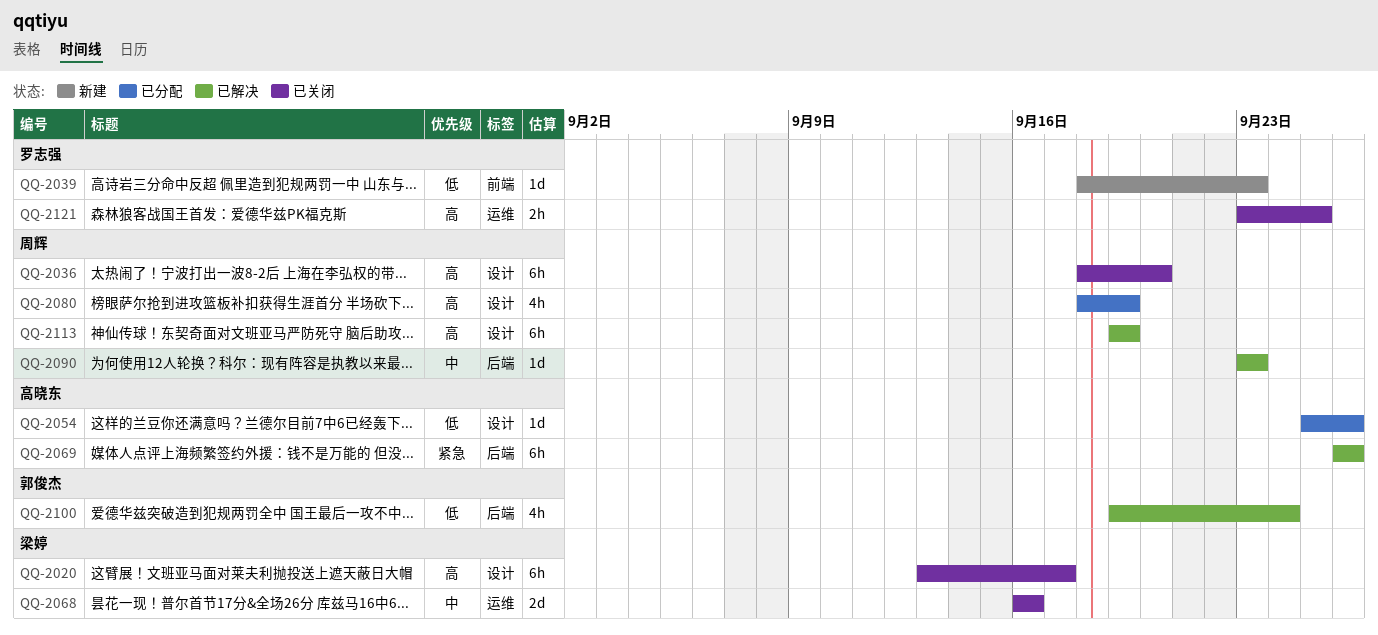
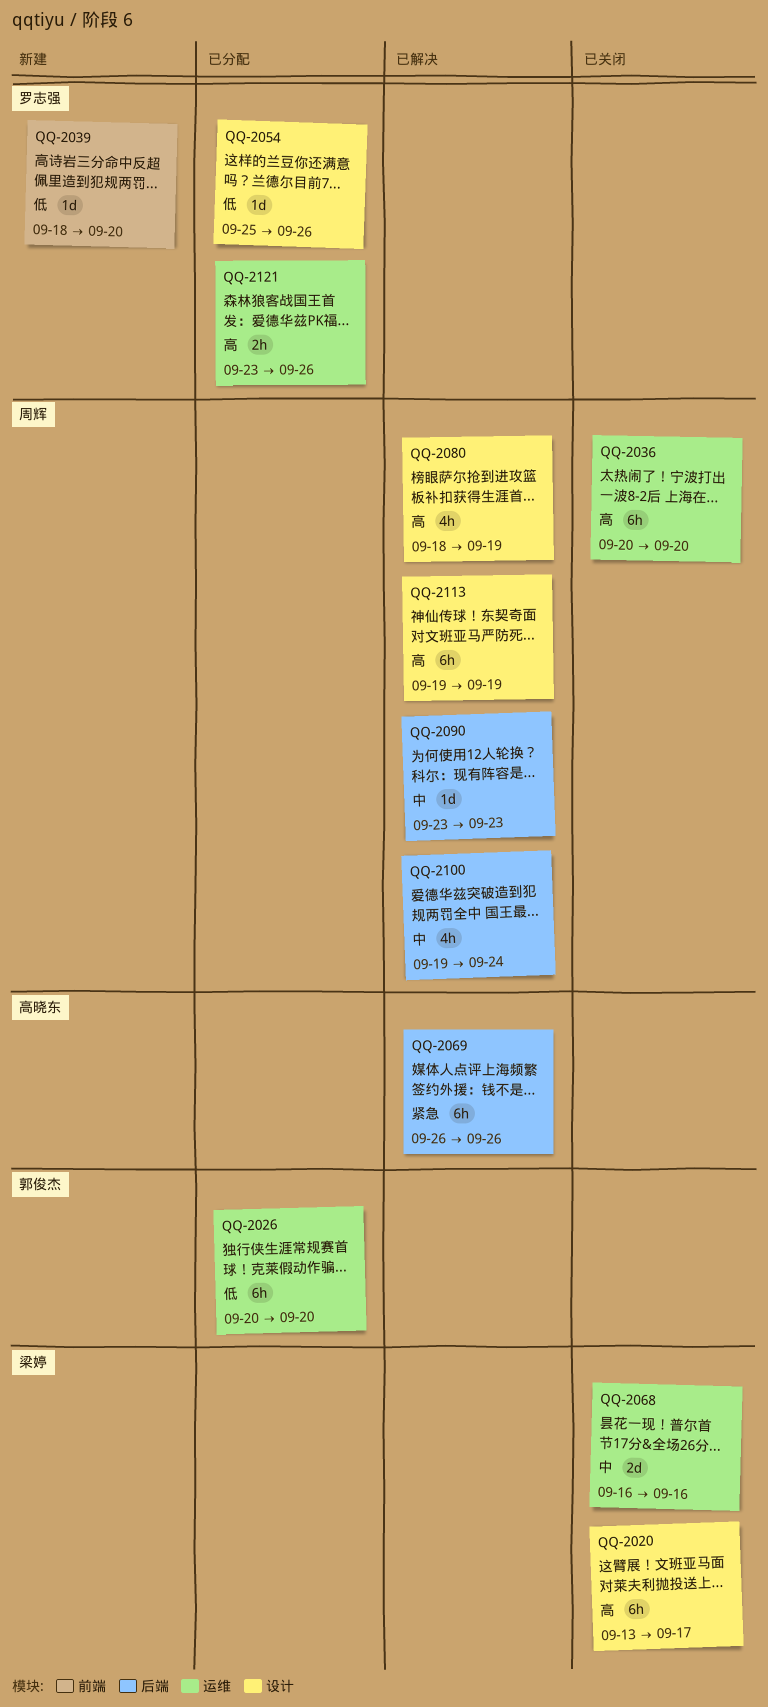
QQ-2026: none -> present
QQ-2036, label: 设计 -> 运维
QQ-2036, start: Sep 18 -> Sep 20
QQ-2039, due: Sep 23 -> Sep 20
QQ-2054, owner: 高晓东 -> 罗志强
QQ-2080, status: 已分配 -> 已解决
QQ-2100, owner: 郭俊杰 -> 周辉
QQ-2100, priority: 低 -> 中
QQ-2121, status: 已关闭 -> 已分配
QQ-2121, due: Sep 25 -> Sep 26

